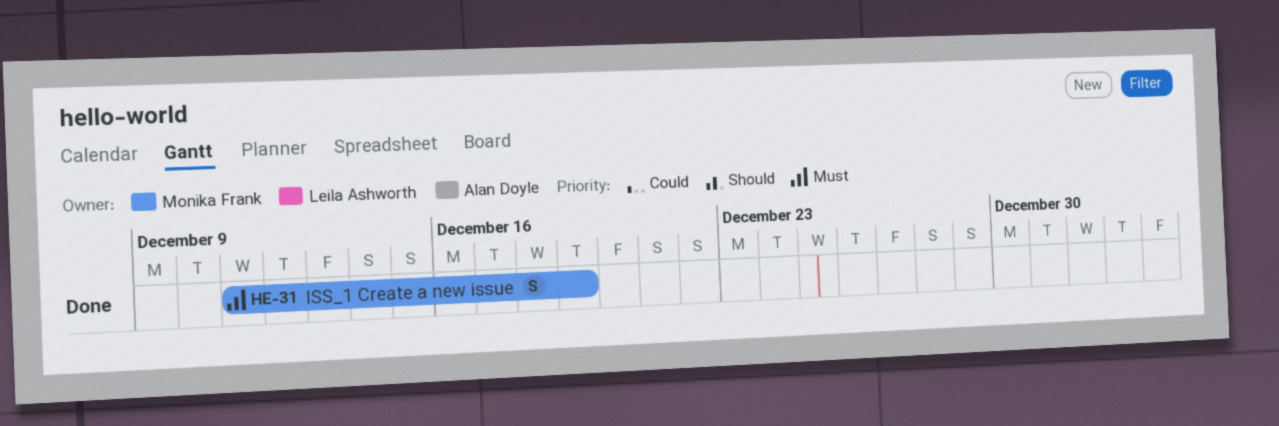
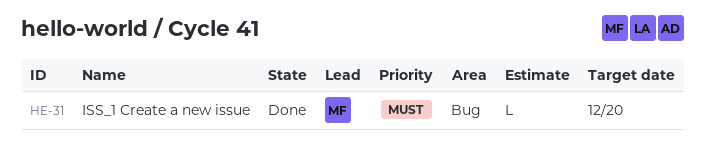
HE-31, estimate: S -> L
HE-31, due: Dec 19 -> Dec 20

